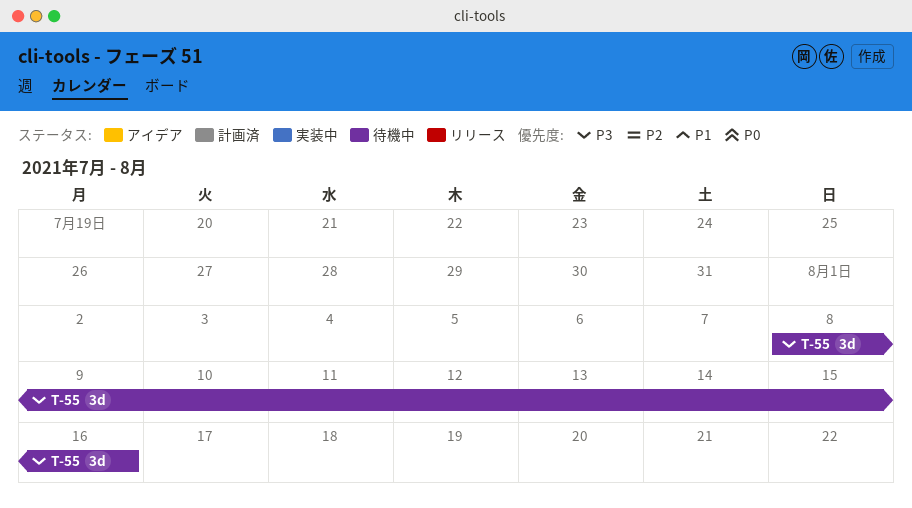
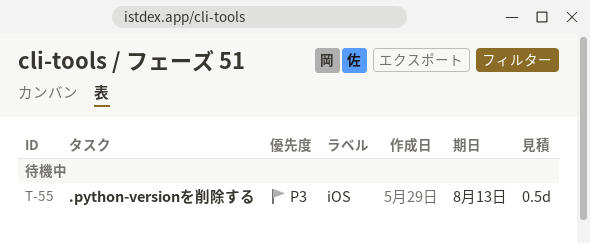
T-55, estimate: 3d -> 0.5d
T-55, due: Aug 16 -> Aug 13

